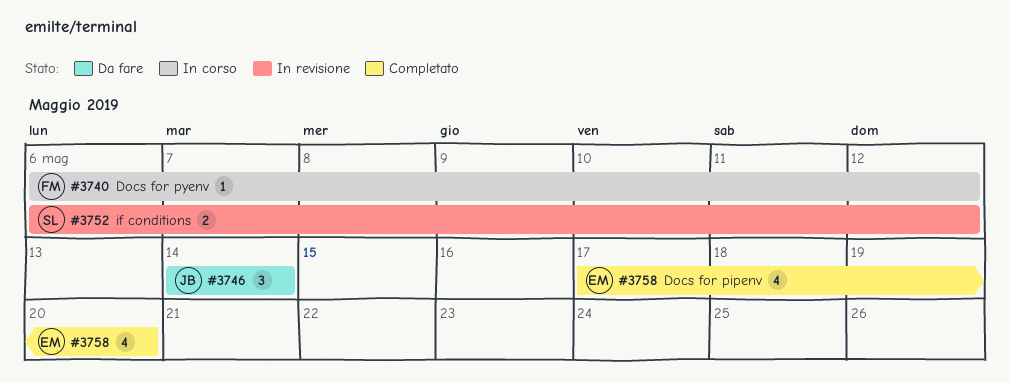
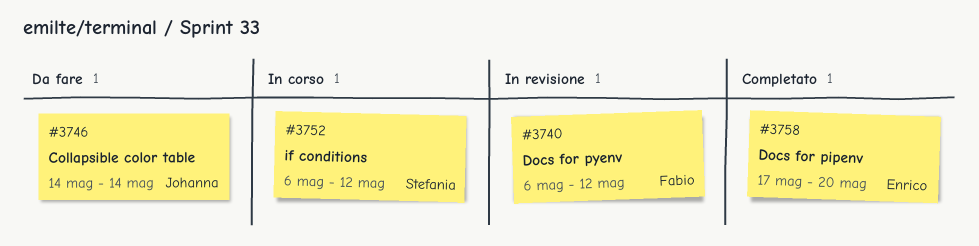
#3740, status: In corso -> In revisione
#3752, status: In revisione -> In corso

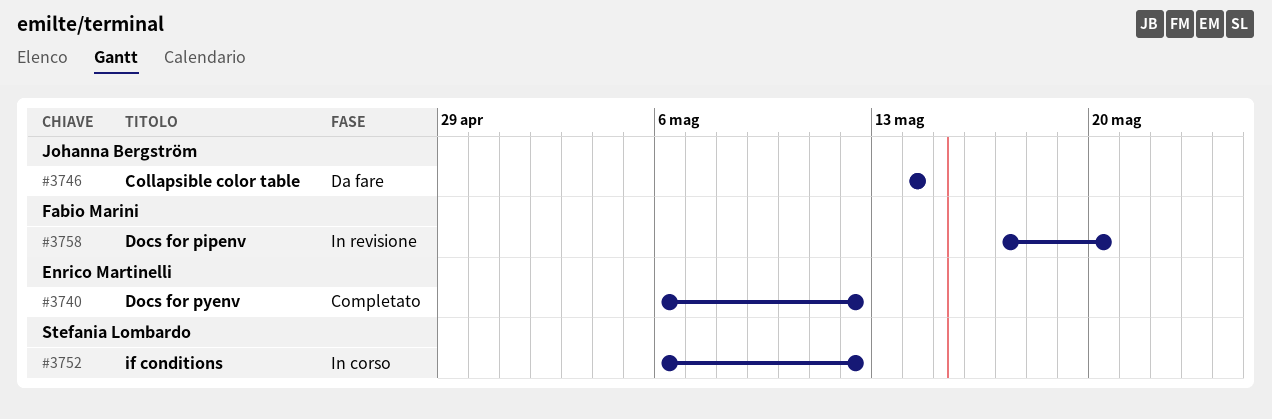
#3740, status: In revisione -> Completato
#3740, owner: Fabio Marini -> Enrico Martinelli
#3758, status: Completato -> In revisione
#3758, owner: Enrico Martinelli -> Fabio Marini

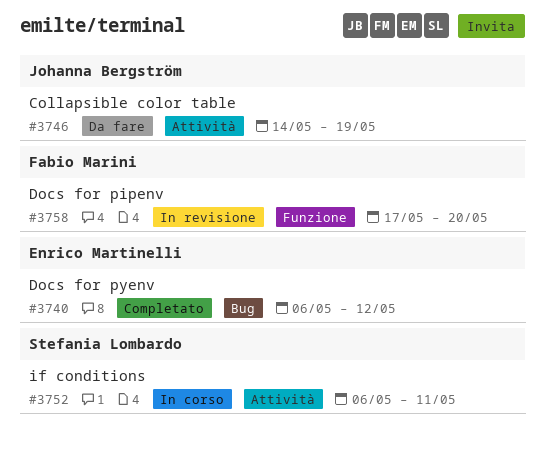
#3746, due: May 14 -> May 19
#3752, due: May 12 -> May 11

